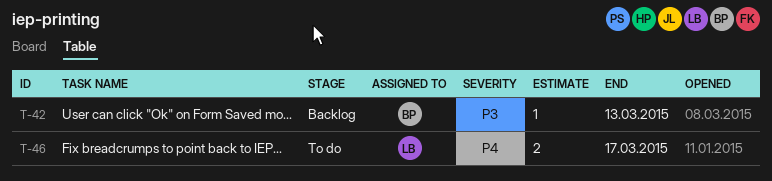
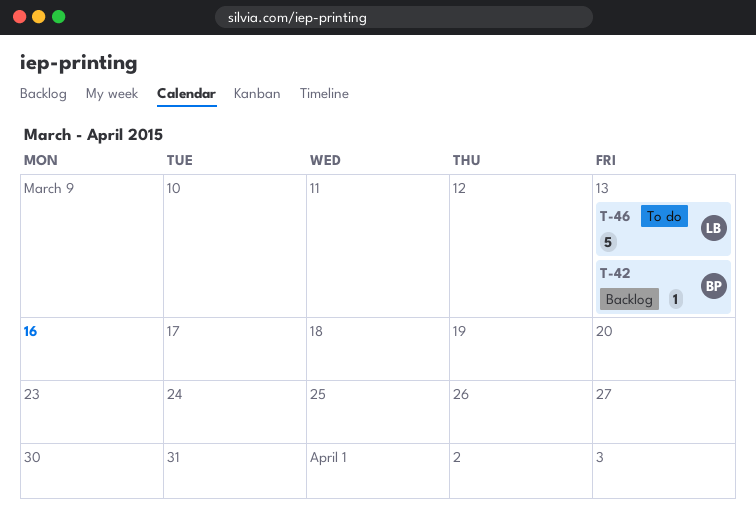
T-46, estimate: 2 -> 5
T-46, due: Mar 17 -> Mar 13

